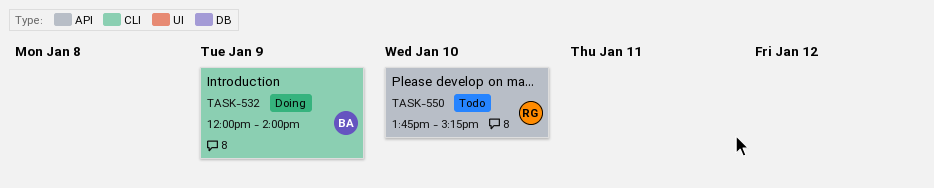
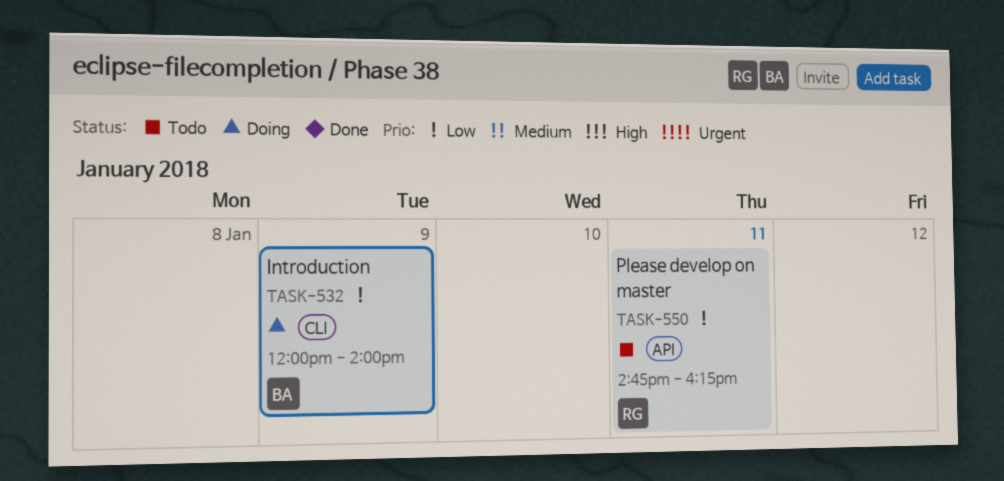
TASK-550, day: Jan 10 -> Jan 11
TASK-550, begins: 13:45 -> 14:45
TASK-550, ends: 15:15 -> 16:15

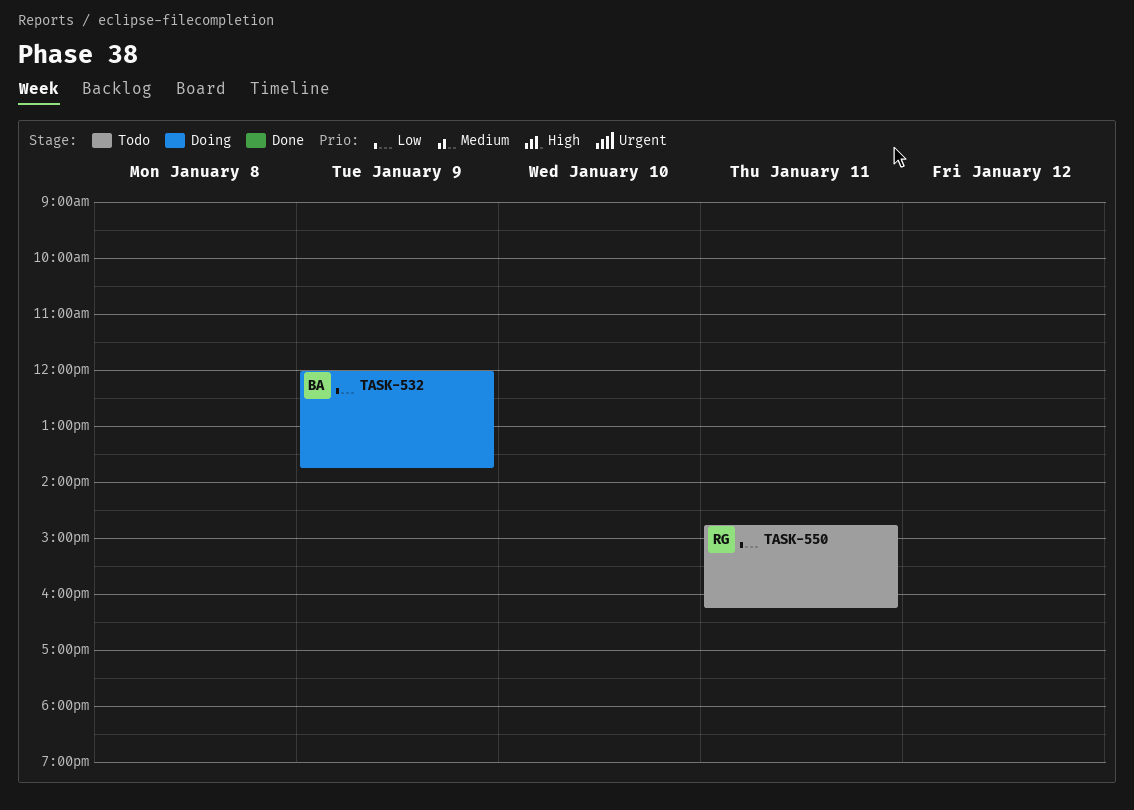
TASK-532, ends: 14:00 -> 13:45

